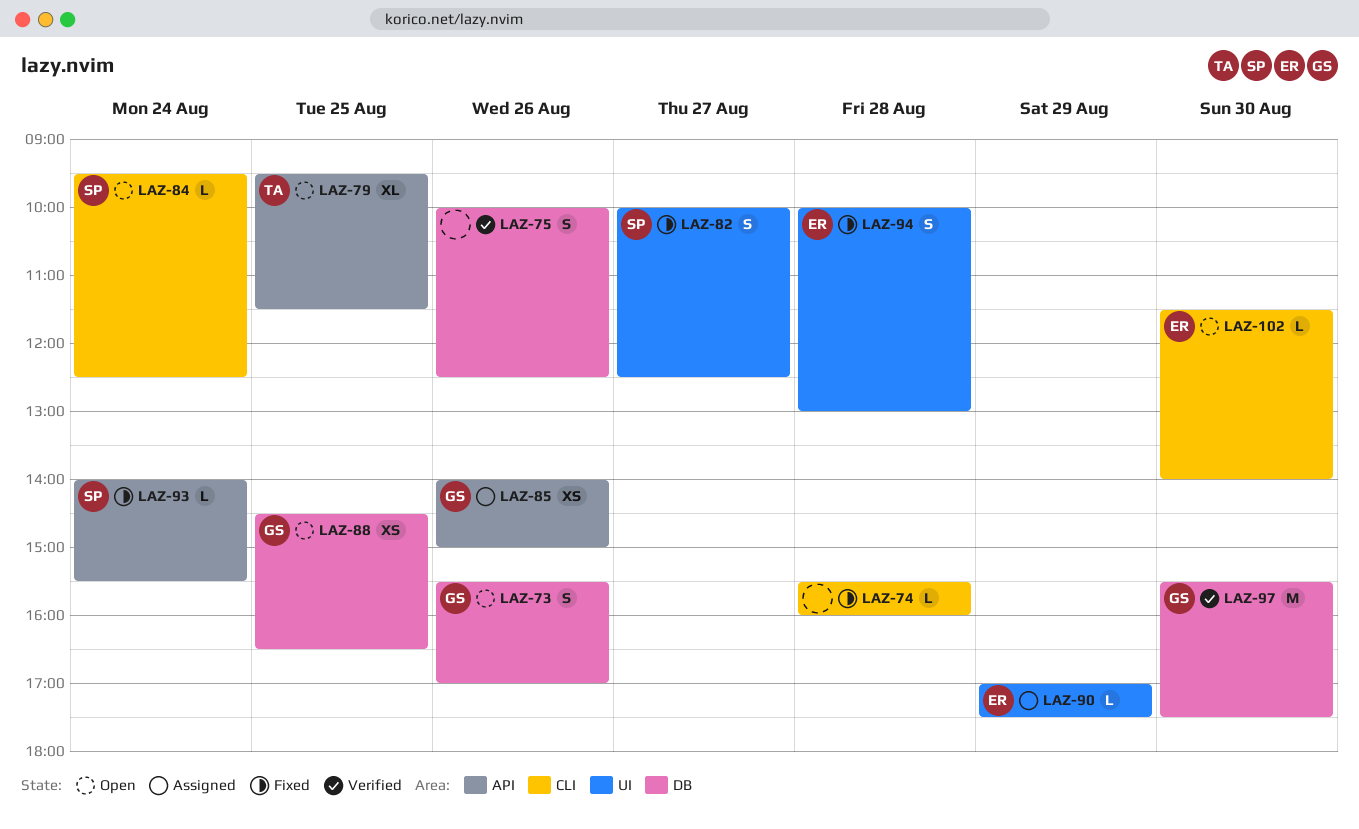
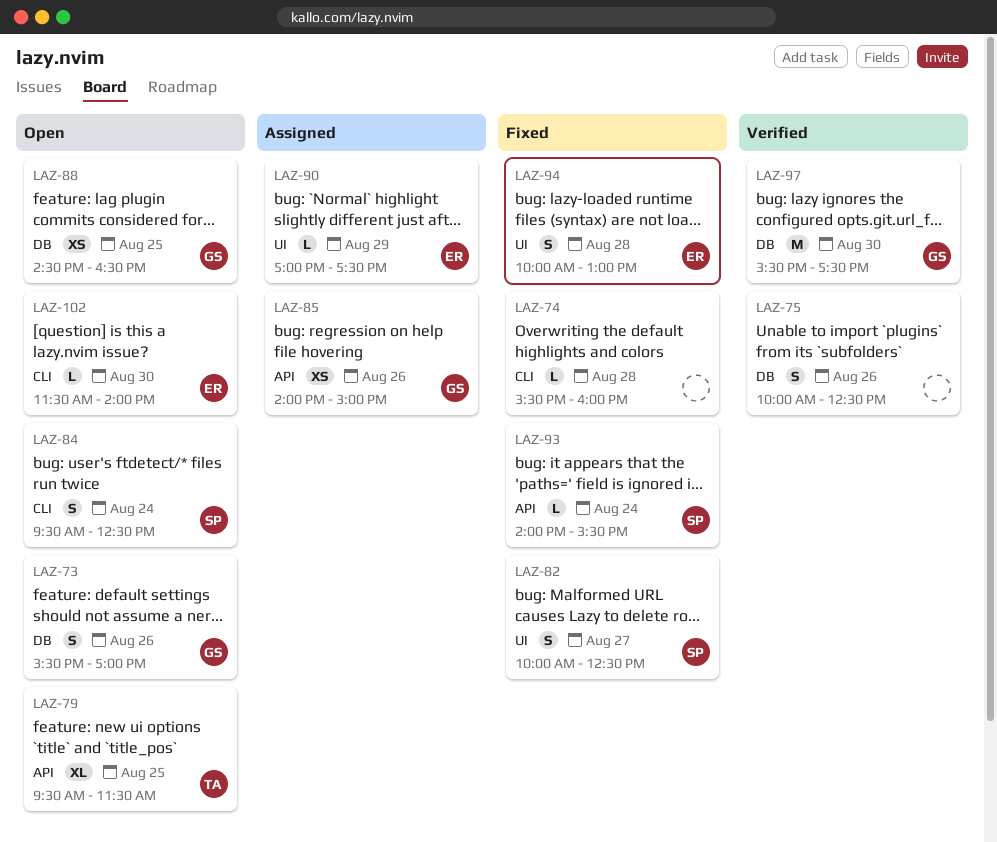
LAZ-84, estimate: L -> S

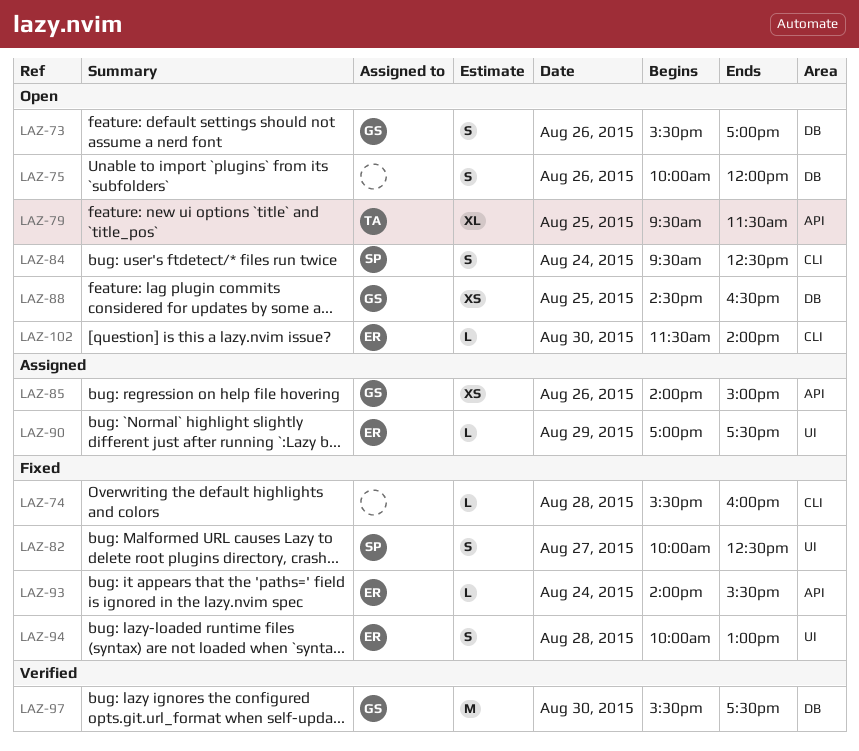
LAZ-75, status: Verified -> Open
LAZ-75, ends: 12:30 -> 12:00
LAZ-93, owner: SP -> ER

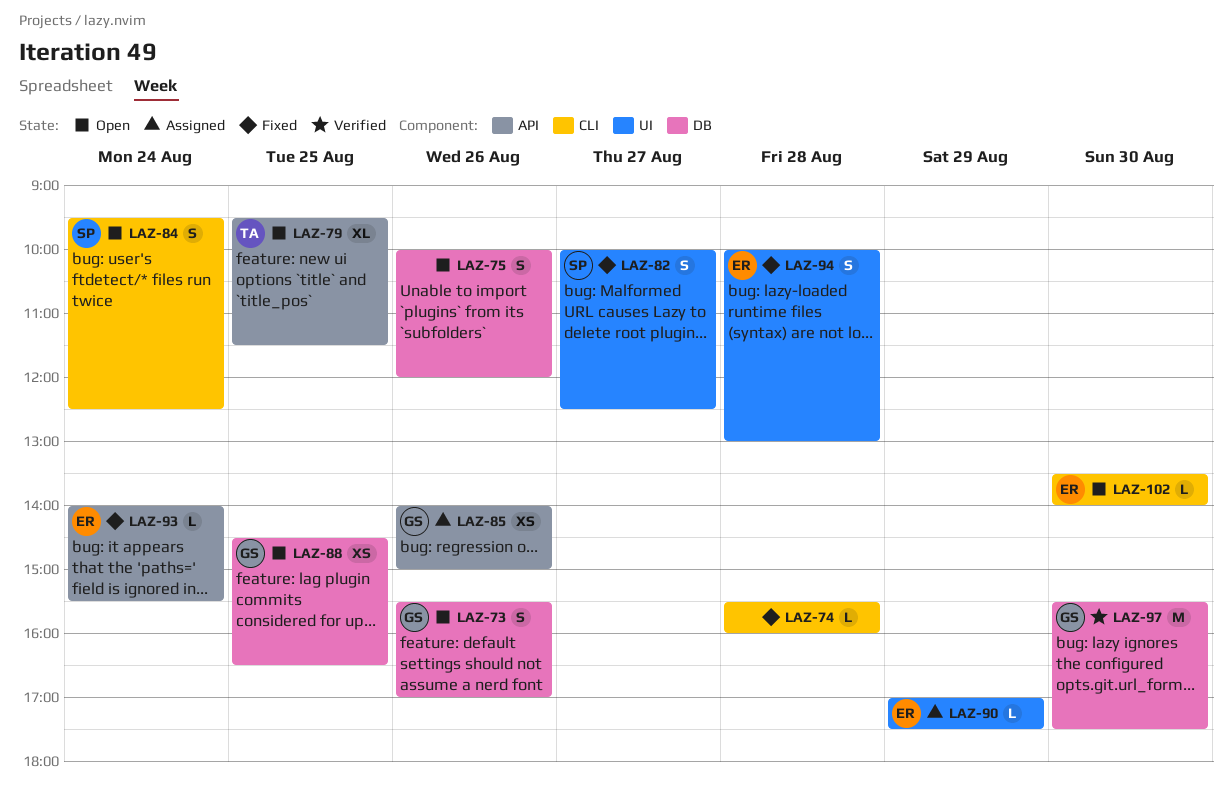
LAZ-102, begins: 11:30 -> 13:30

